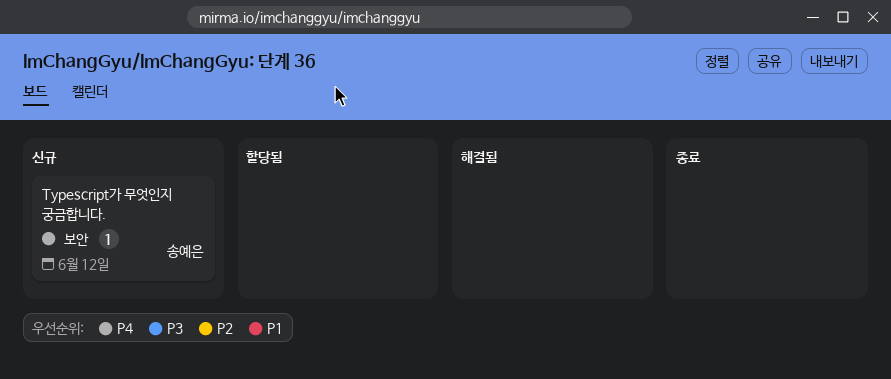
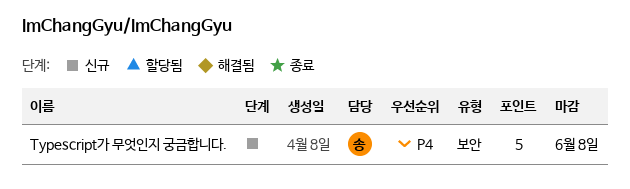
Typescript가 무엇인지 궁금합니다., estimate: 1 -> 5
Typescript가 무엇인지 궁금합니다., due: Jun 12 -> Jun 8

